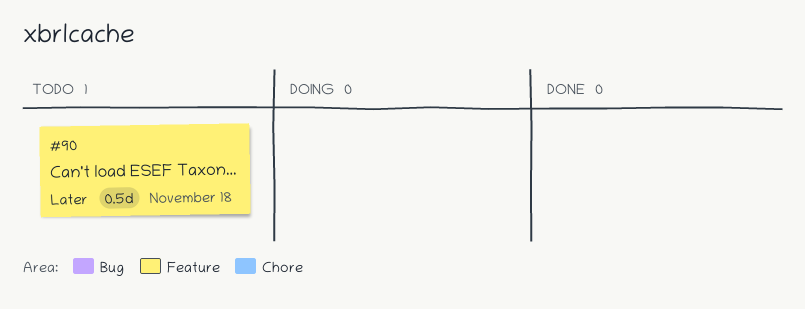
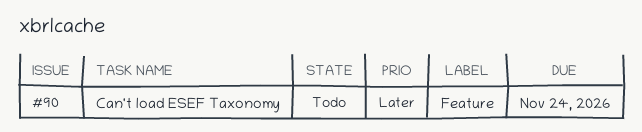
#90, due: Nov 18 -> Nov 24

